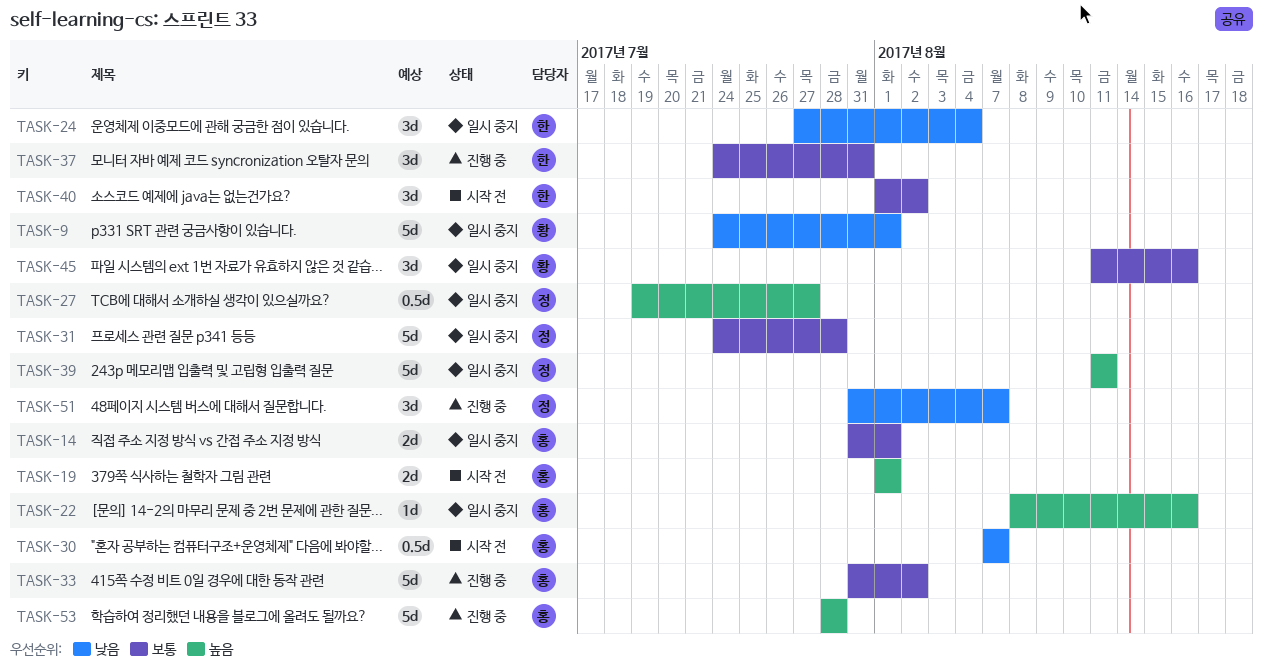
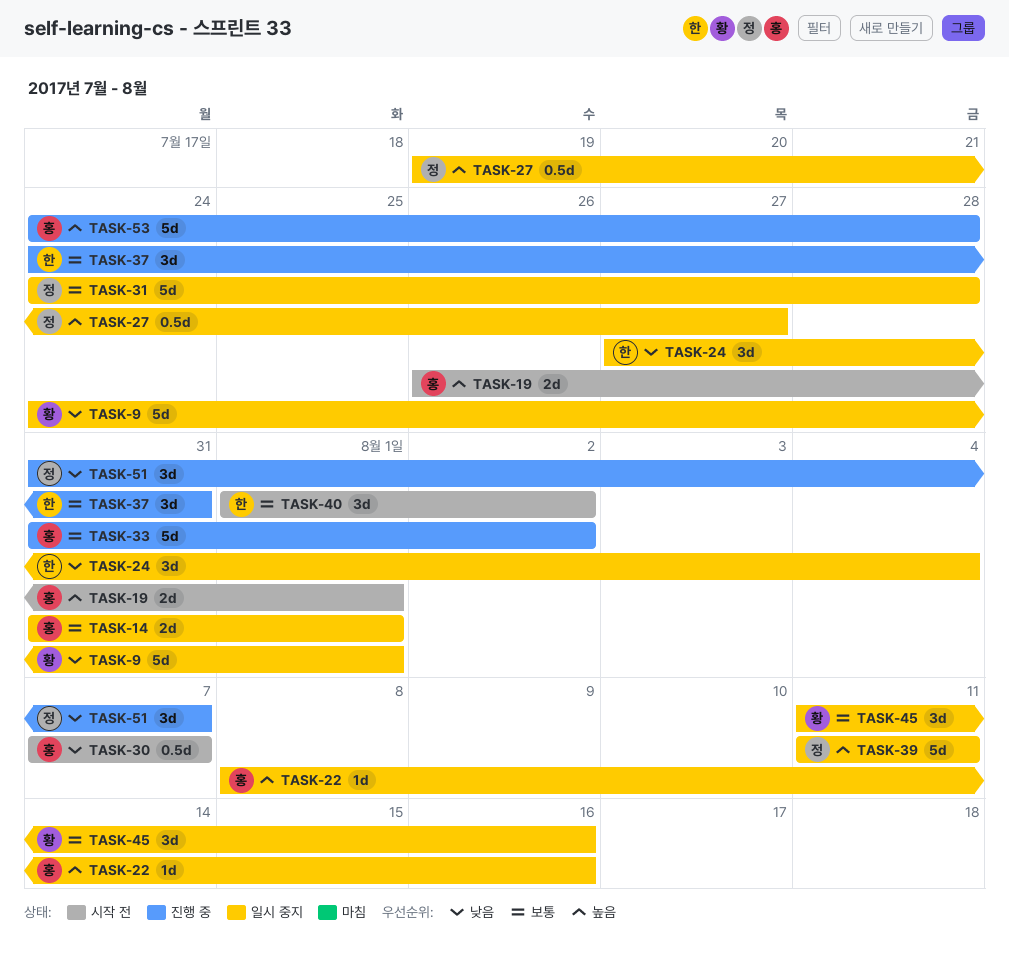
TASK-19, start: Aug 1 -> Jul 26
TASK-53, start: Jul 28 -> Jul 24

